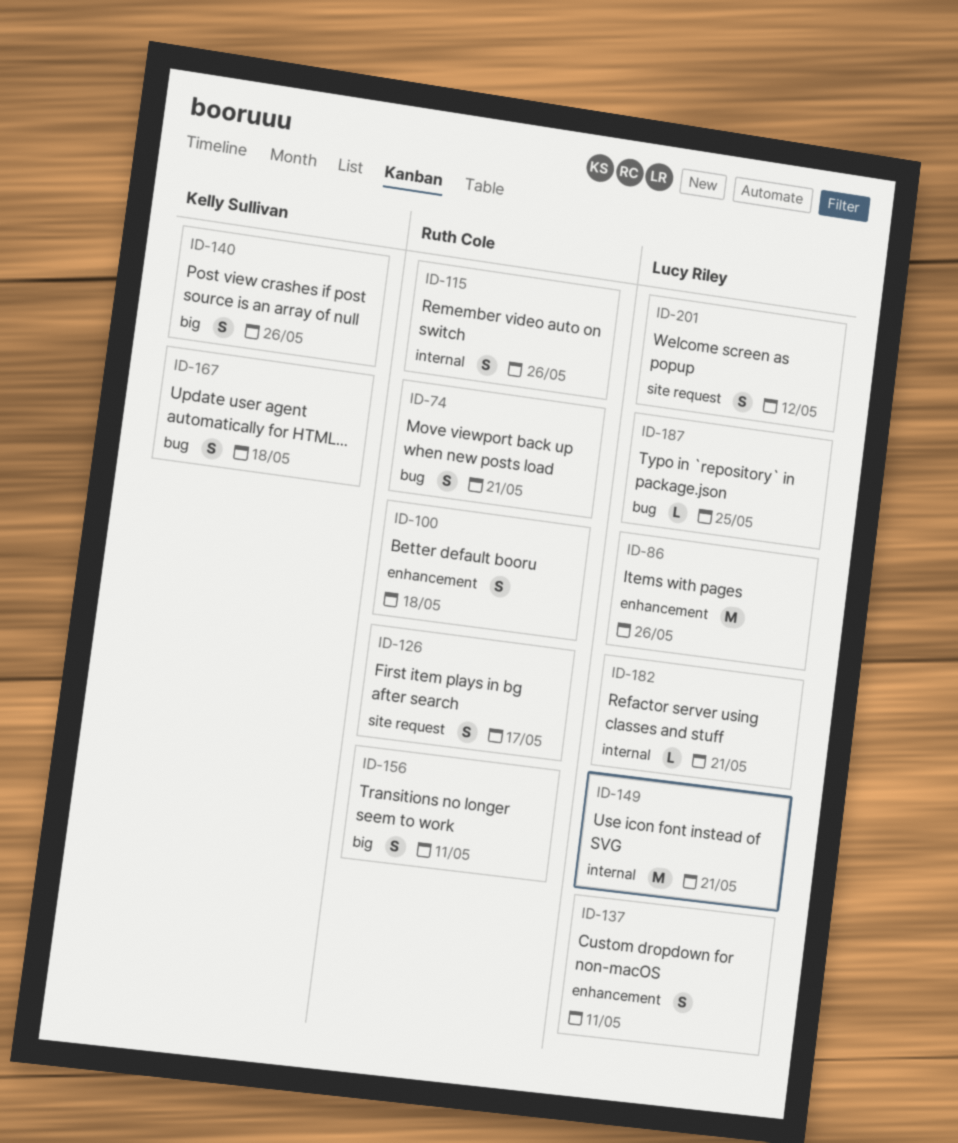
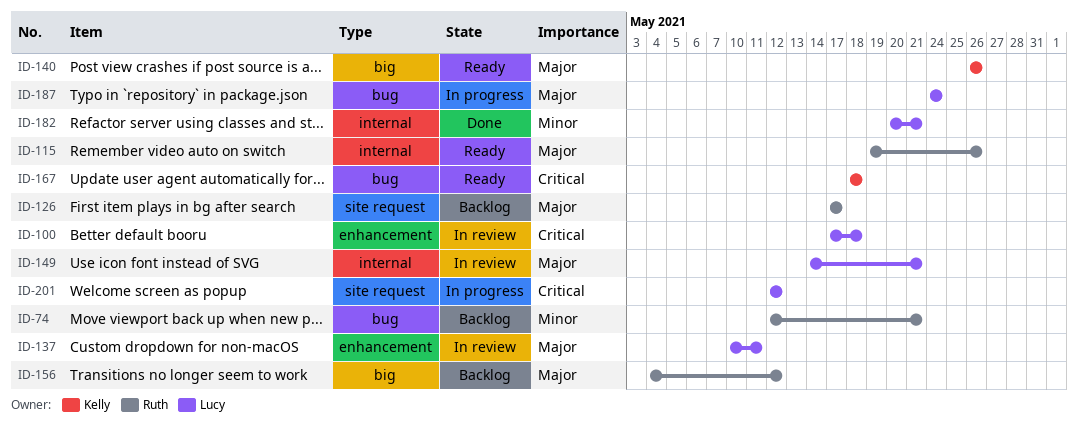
ID-86: present -> none
ID-100, owner: Ruth Cole -> Lucy Riley
ID-156, due: May 11 -> May 12
ID-187, due: May 25 -> May 24

